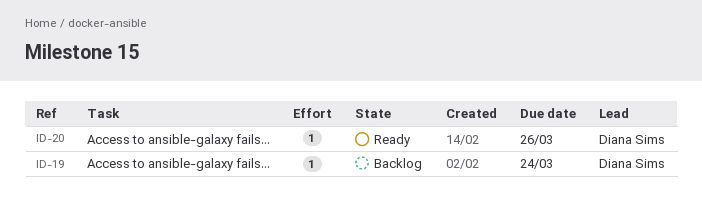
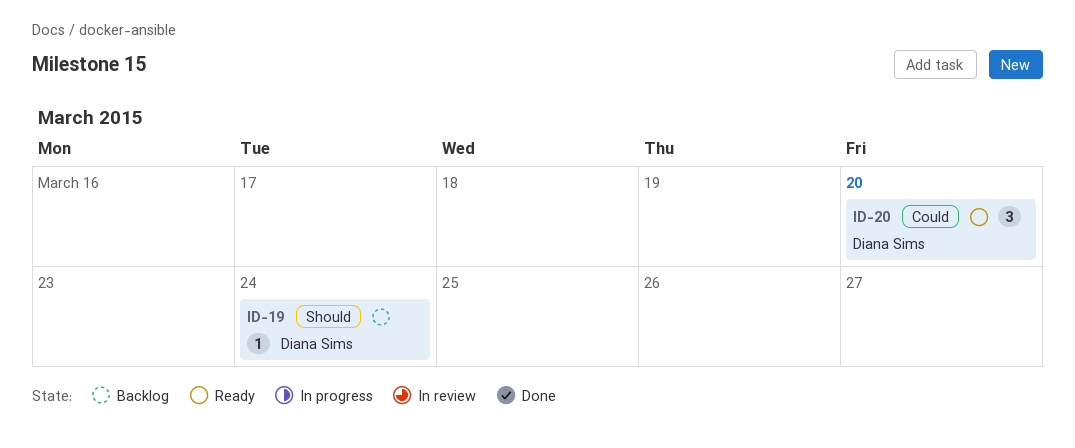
ID-20, estimate: 1 -> 3
ID-20, due: Mar 26 -> Mar 20

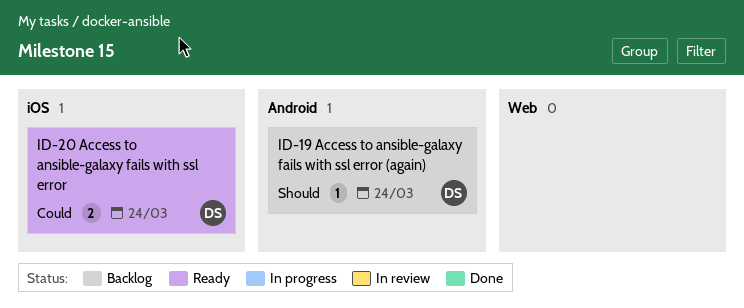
ID-20, estimate: 3 -> 2
ID-20, due: Mar 20 -> Mar 24

